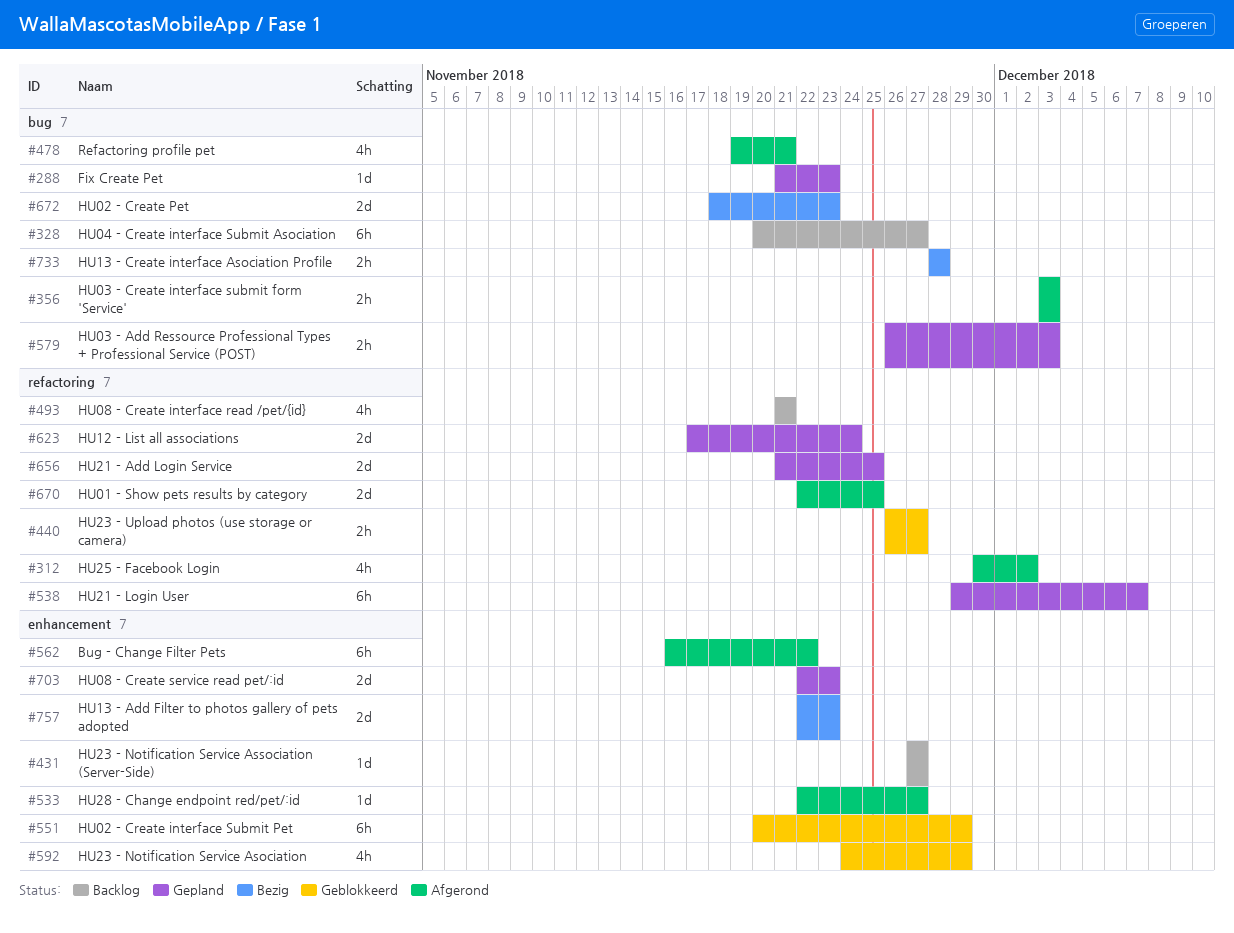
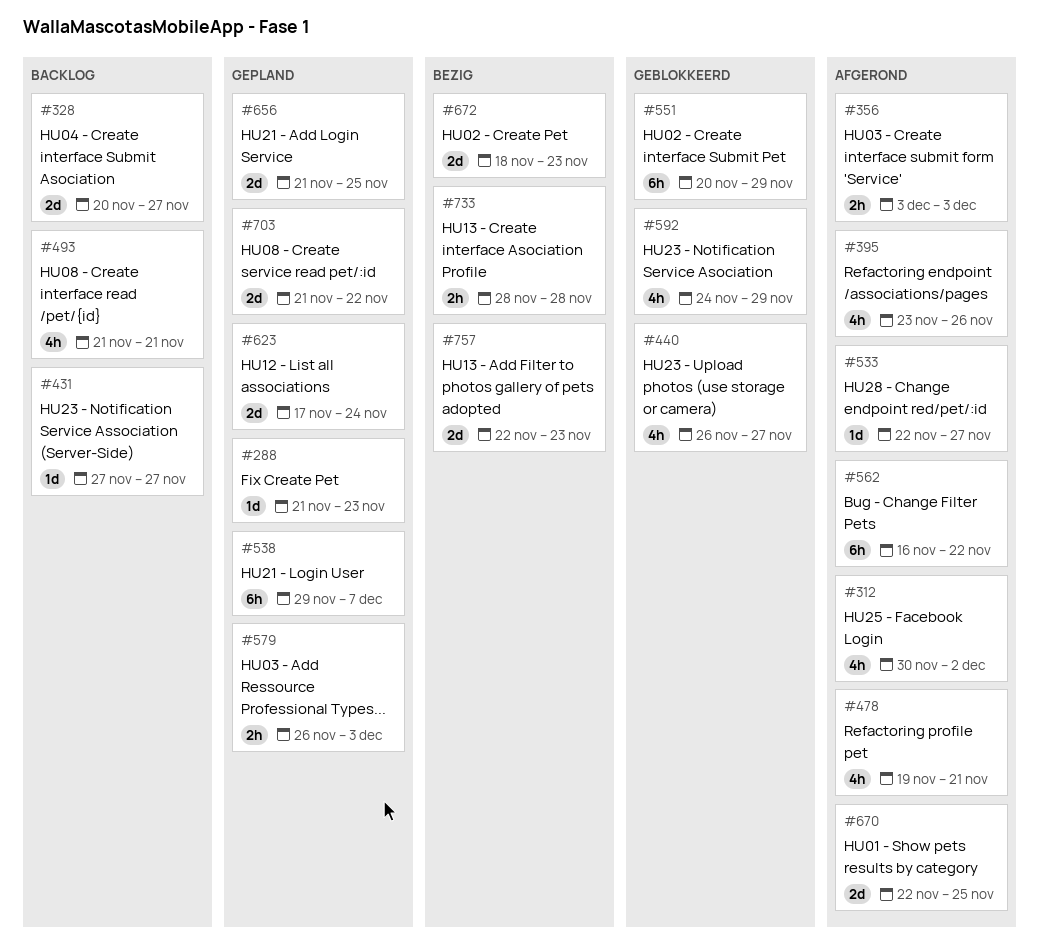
#328, estimate: 6h -> 2d
#395: none -> present
#440, estimate: 2h -> 4h
#703, start: Nov 22 -> Nov 21
#703, due: Nov 23 -> Nov 22

